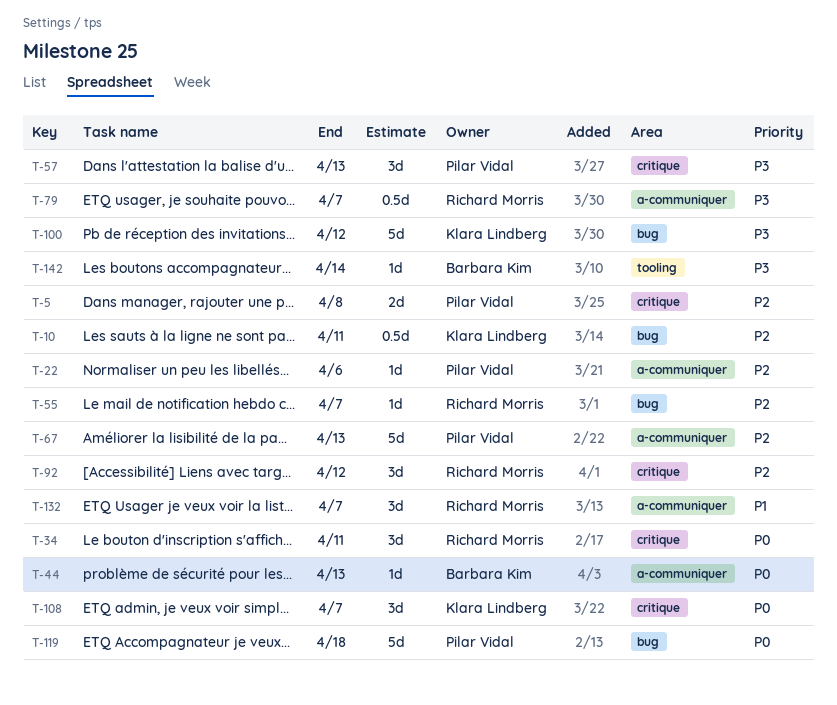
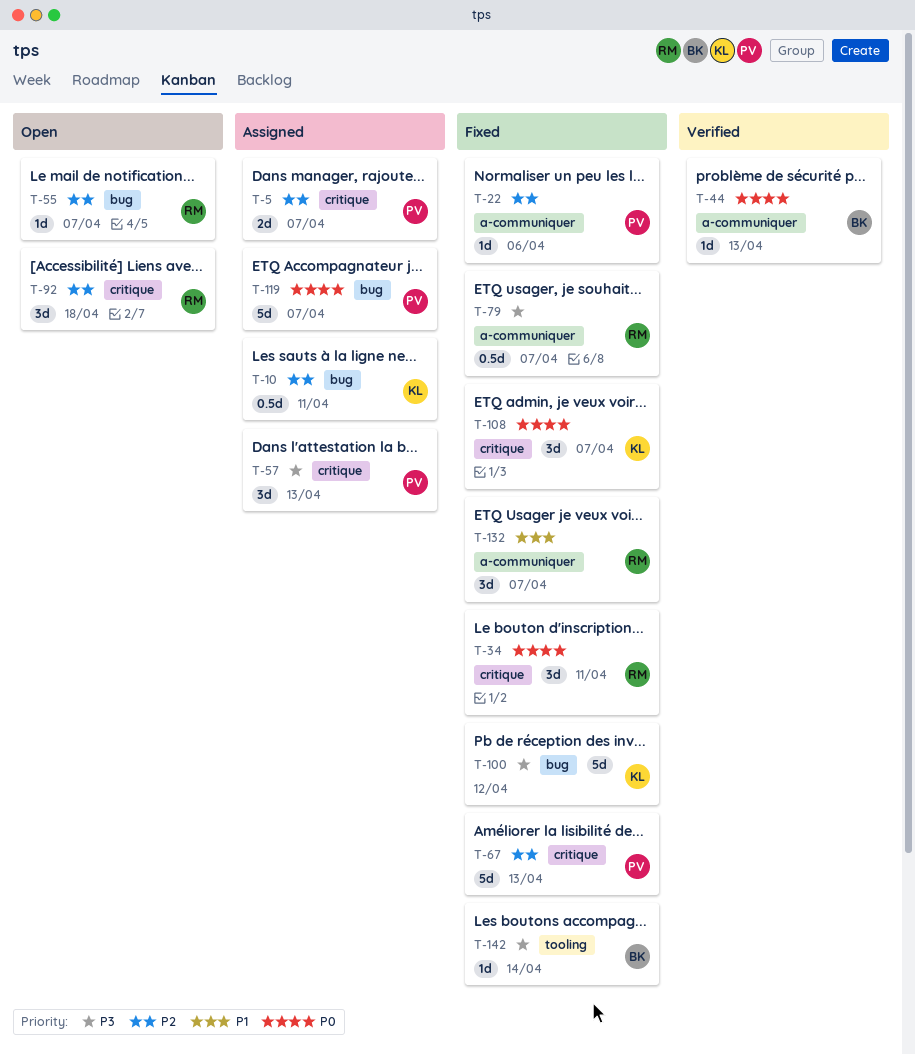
T-5, due: Apr 8 -> Apr 7
T-67, label: a-communiquer -> critique
T-92, due: Apr 12 -> Apr 18
T-119, due: Apr 18 -> Apr 7

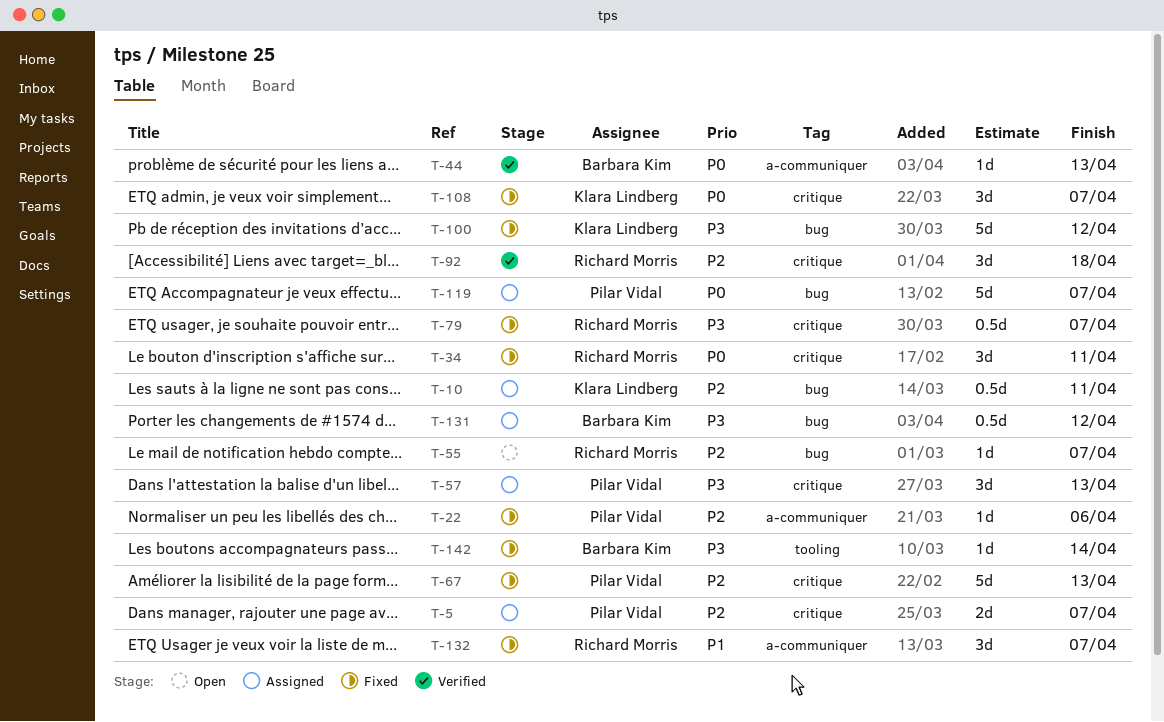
T-79, label: a-communiquer -> critique
T-92, status: Open -> Verified
T-131: none -> present

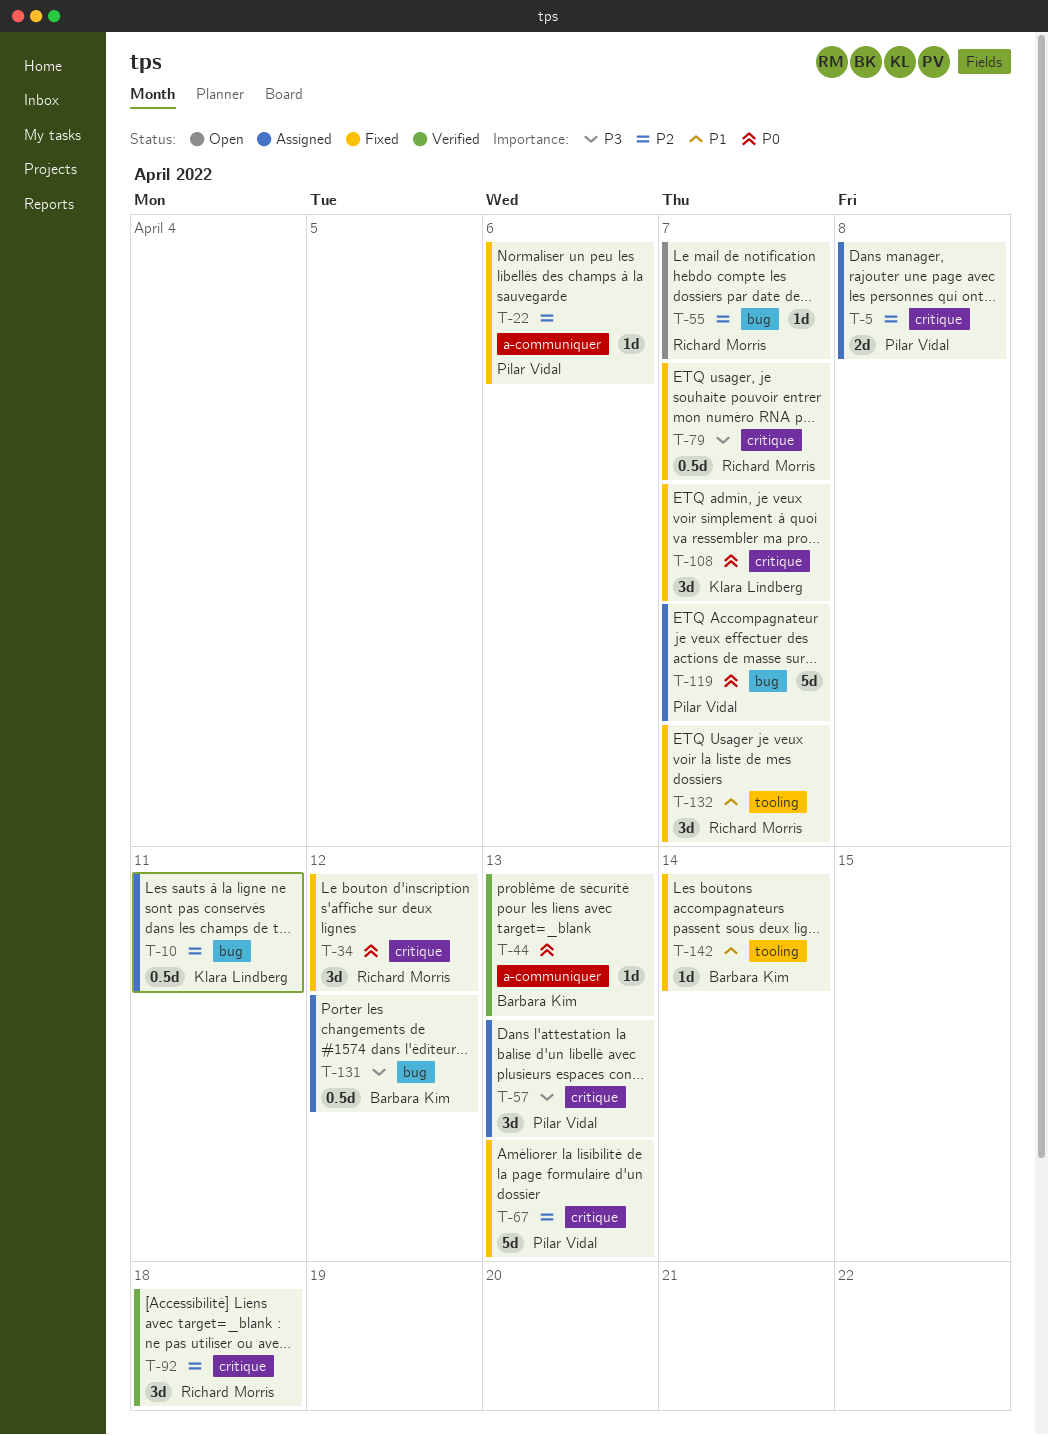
T-5, due: Apr 7 -> Apr 8
T-34, due: Apr 11 -> Apr 12
T-100: present -> none
T-132, label: a-communiquer -> tooling
T-142, priority: P3 -> P1

